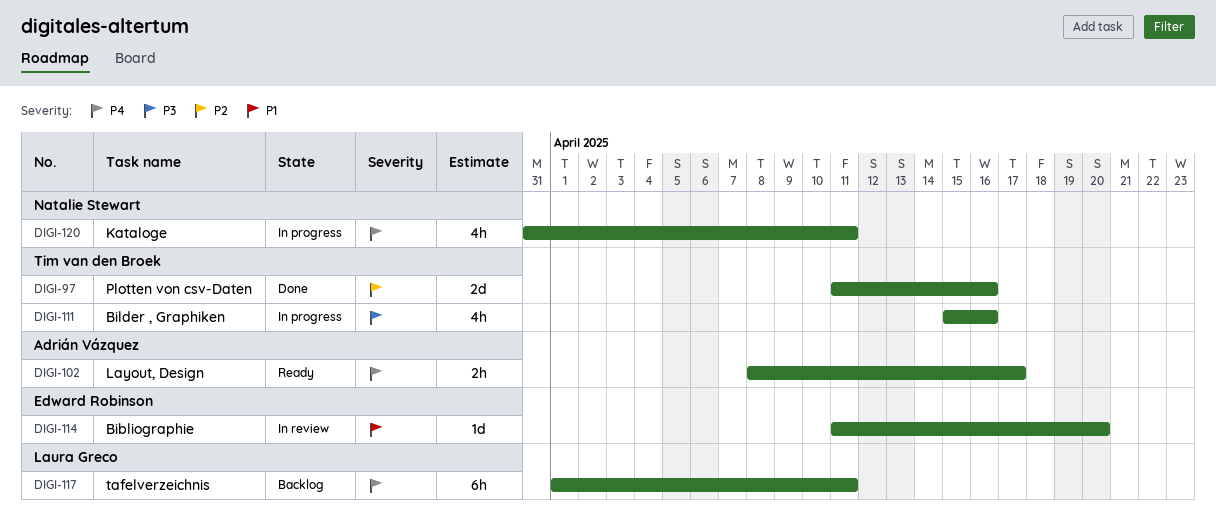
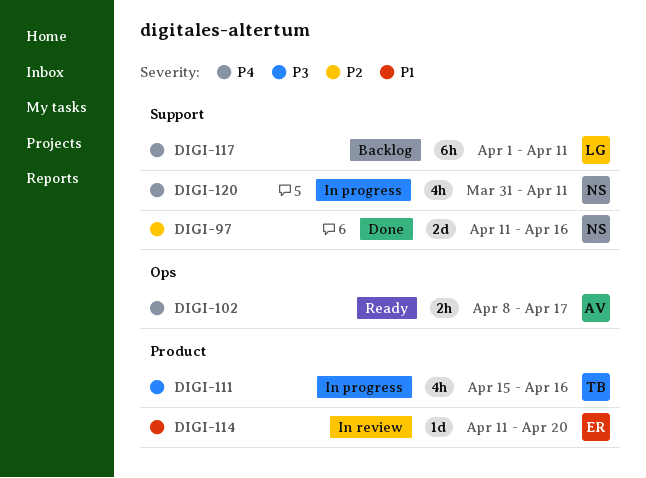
DIGI-97, owner: Tim van den Broek -> Natalie Stewart

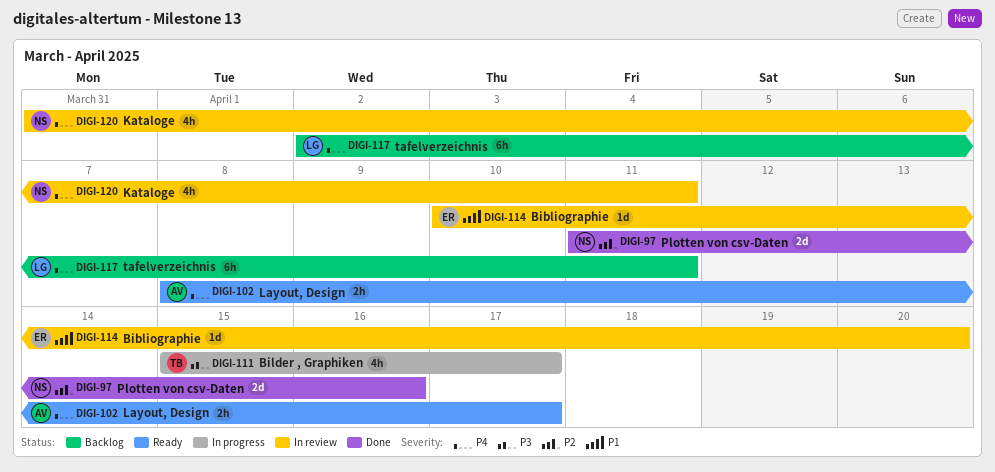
DIGI-111, due: Apr 16 -> Apr 17
DIGI-114, start: Apr 11 -> Apr 10
DIGI-117, start: Apr 1 -> Apr 2
DIGI-120, status: In progress -> In review

